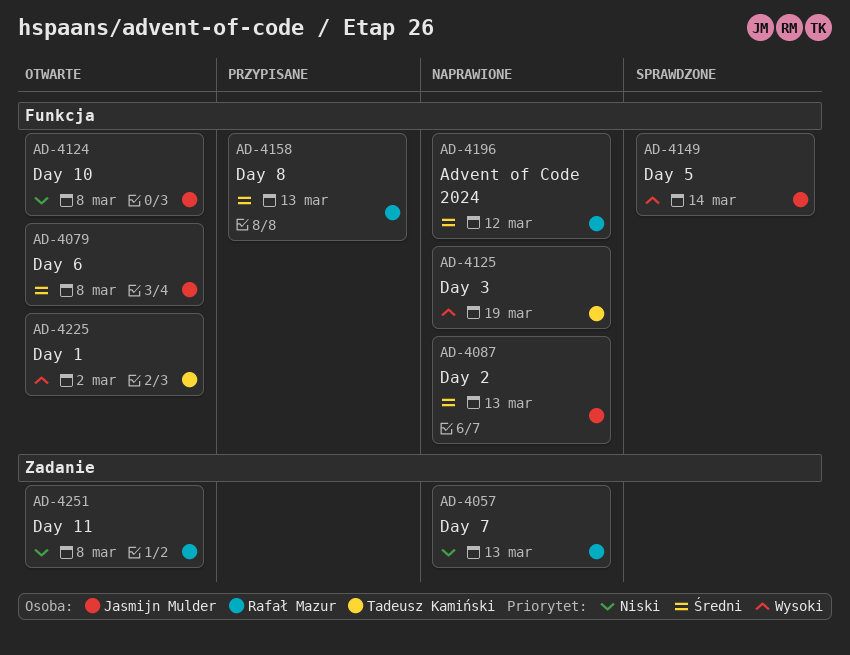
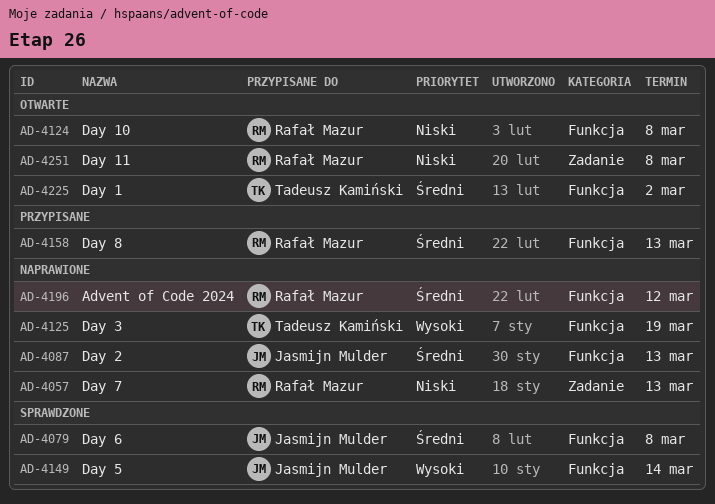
AD-4079, status: Otwarte -> Sprawdzone
AD-4124, owner: Jasmijn Mulder -> Rafał Mazur
AD-4225, priority: Wysoki -> Średni

